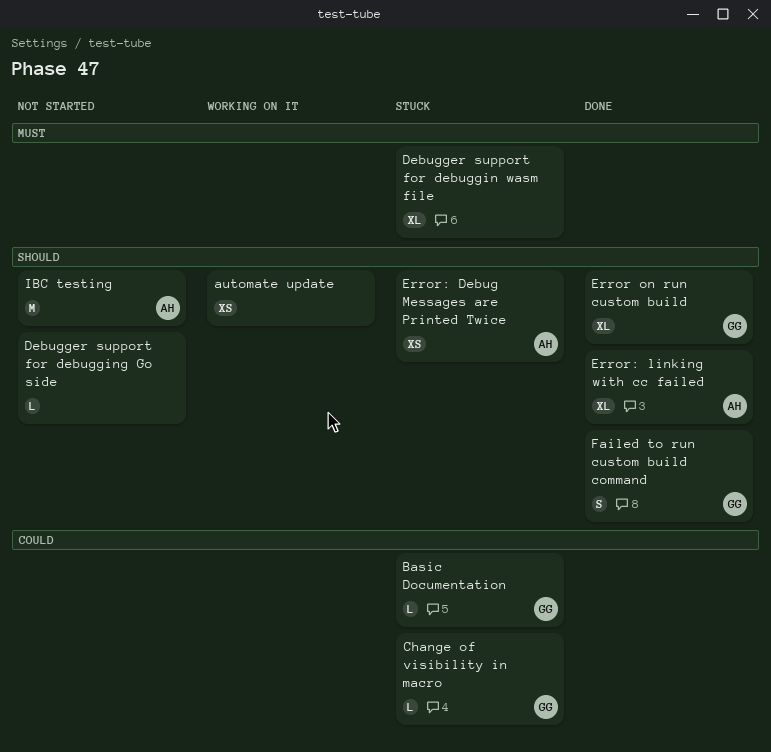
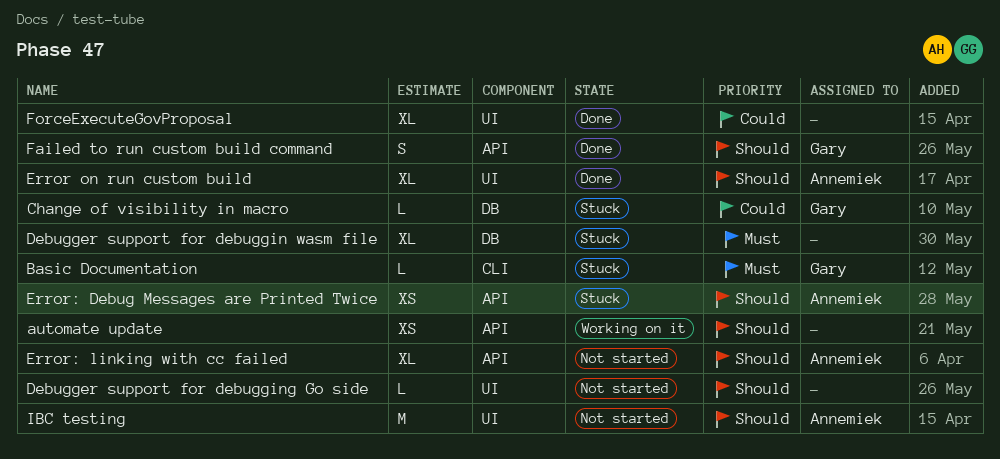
Basic Documentation, priority: Could -> Must
Error on run custom build, owner: Gary -> Annemiek
Error: linking with cc failed, status: Done -> Not started
ForceExecuteGovProposal: none -> present

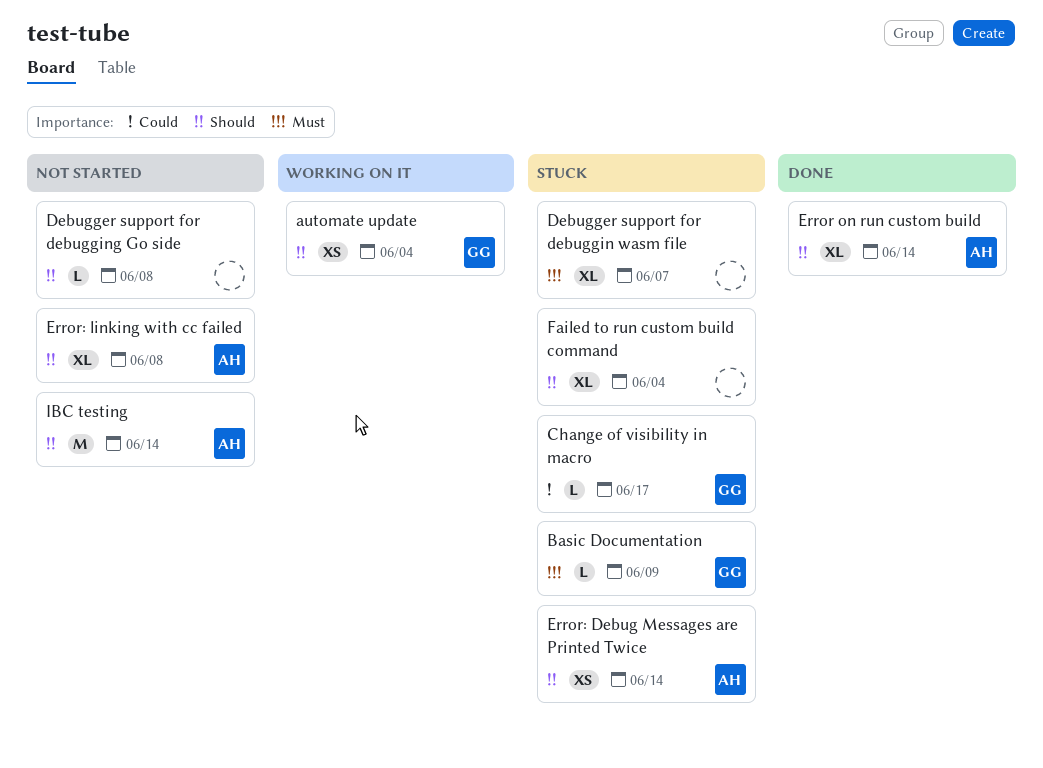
automate update, owner: none -> Gary
Failed to run custom build command, status: Done -> Stuck
Failed to run custom build command, owner: Gary -> none
Failed to run custom build command, estimate: S -> XL
ForceExecuteGovProposal: present -> none

